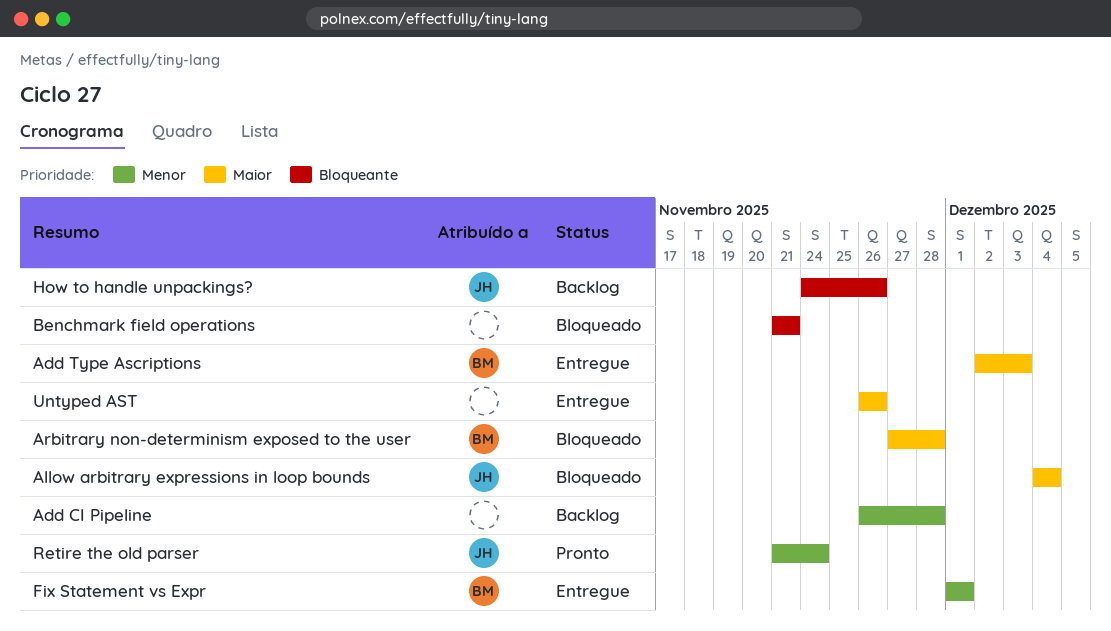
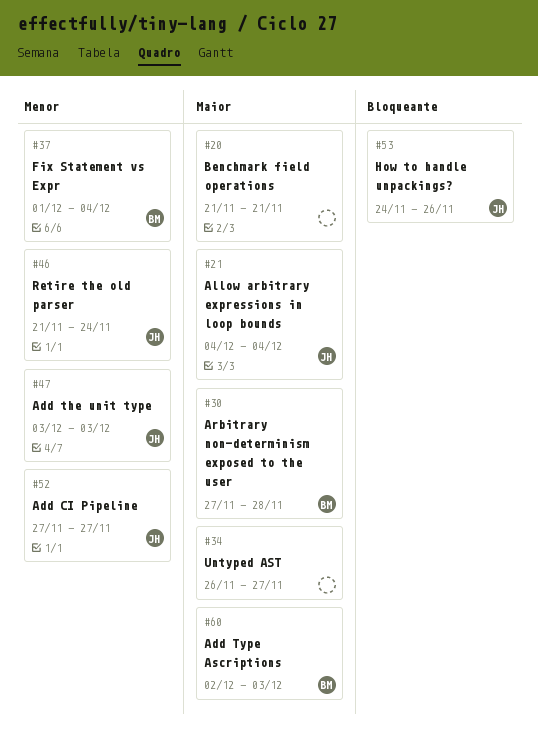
Add CI Pipeline, owner: none -> JH
Add CI Pipeline, start: Nov 26 -> Nov 27
Add CI Pipeline, due: Nov 28 -> Nov 27
Add the unit type: none -> present
Benchmark field operations, priority: Bloqueante -> Maior
Fix Statement vs Expr, due: Dec 1 -> Dec 4
Untyped AST, due: Nov 26 -> Nov 27

